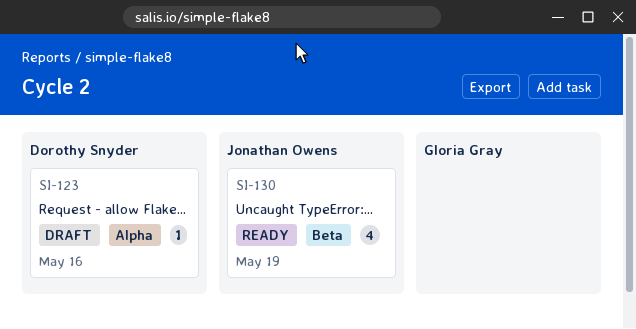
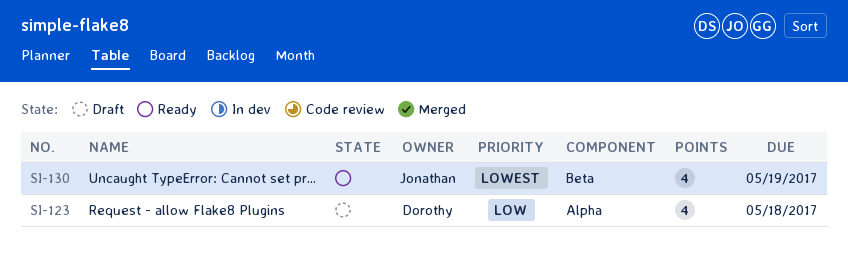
SI-123, estimate: 1 -> 4
SI-123, due: May 16 -> May 18

